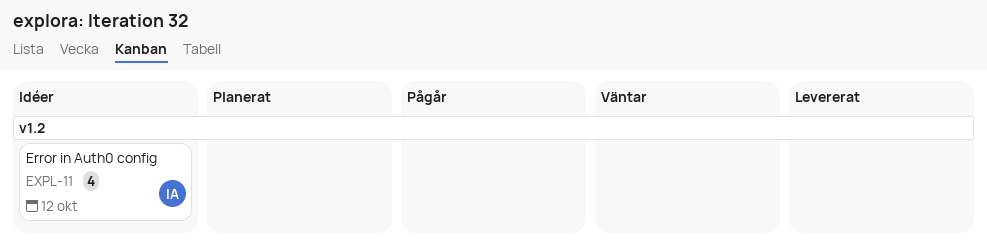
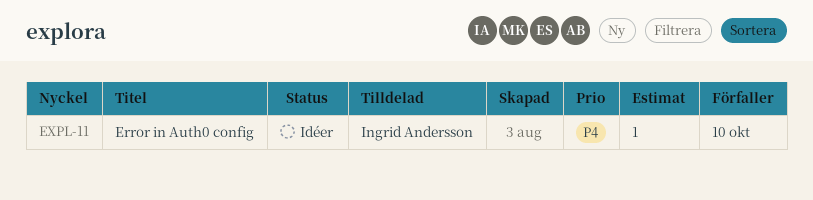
EXPL-11, estimate: 4 -> 1
EXPL-11, due: Oct 12 -> Oct 10

